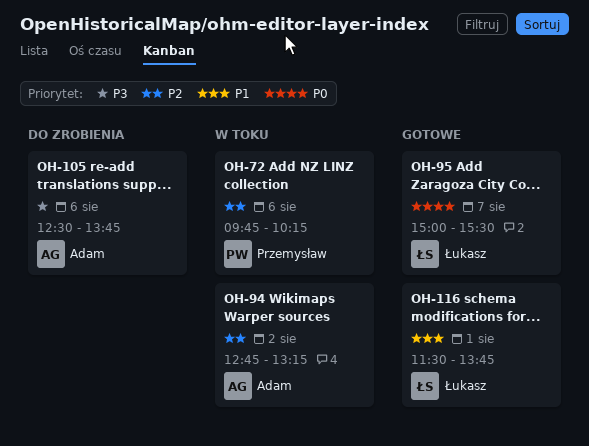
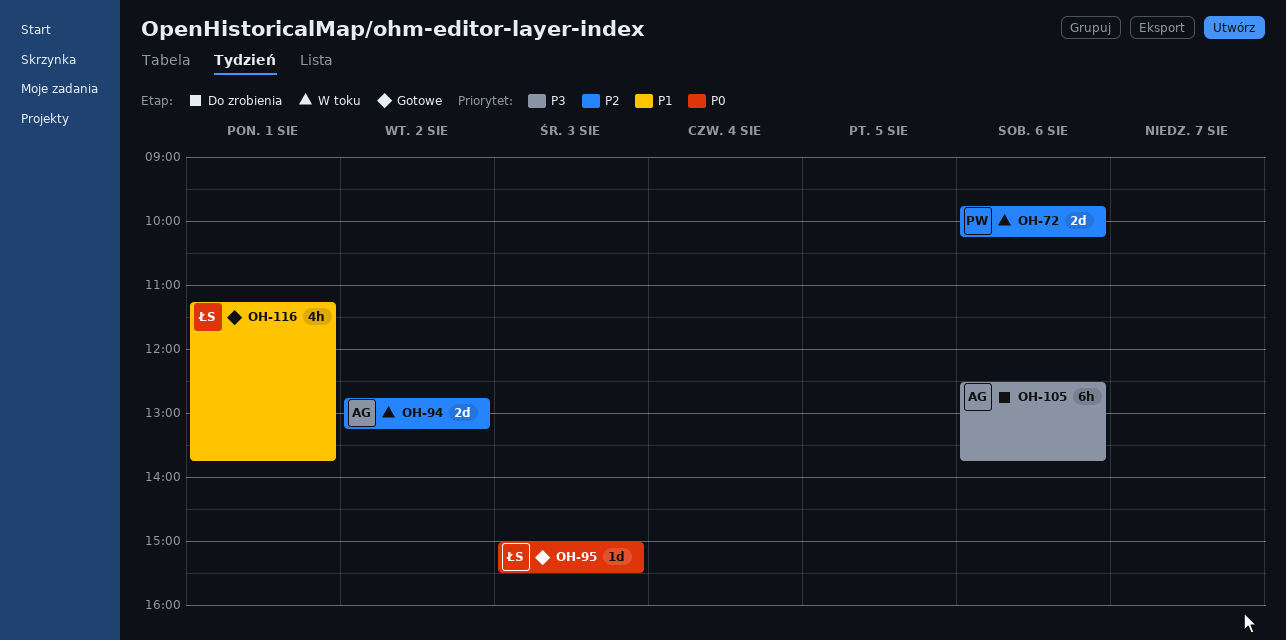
OH-95, day: Aug 7 -> Aug 3
OH-116, begins: 11:30 -> 11:15

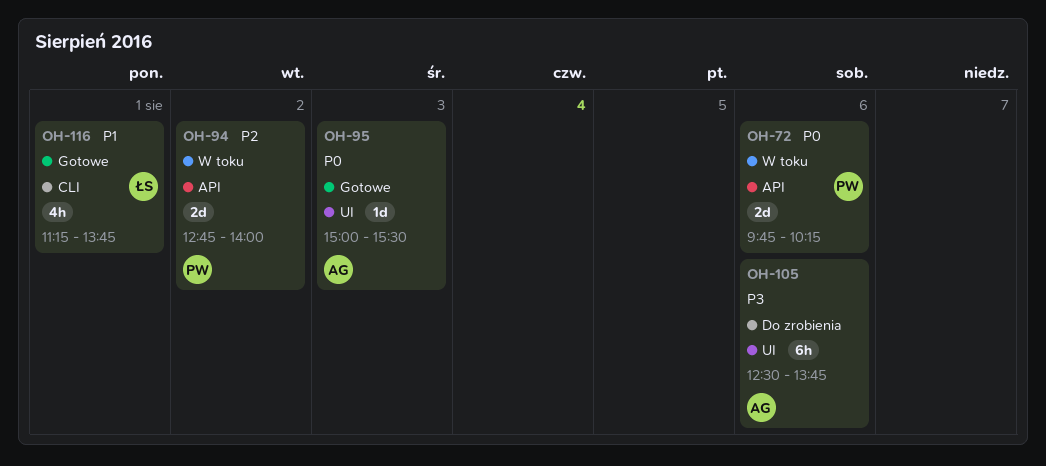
OH-72, priority: P2 -> P0
OH-94, owner: AG -> PW
OH-94, ends: 13:15 -> 14:00
OH-95, owner: ŁS -> AG

